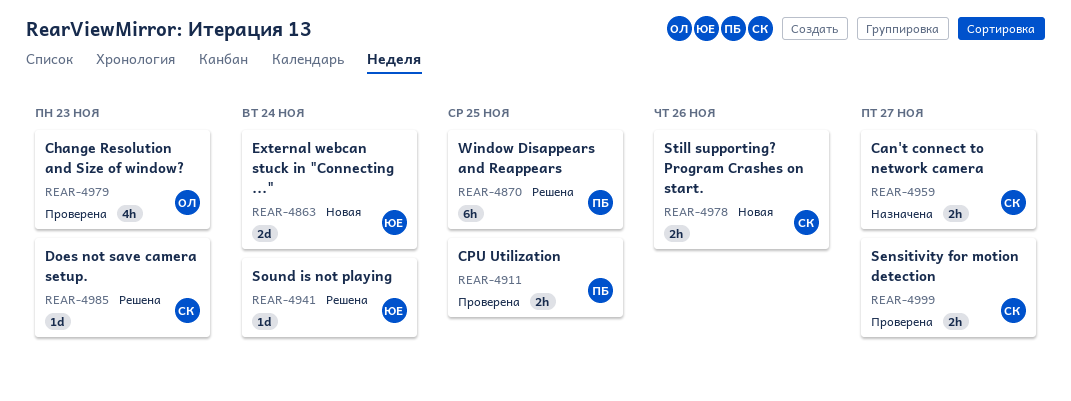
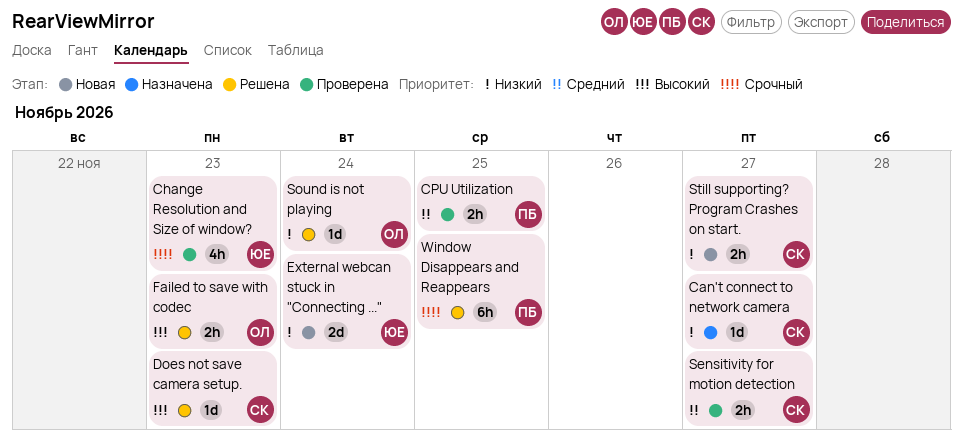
Can't connect to network camera, estimate: 2h -> 1d
Change Resolution and Size of window?, owner: ОЛ -> ЮЕ
Failed to save with codec: none -> present
Sound is not playing, owner: ЮЕ -> ОЛ
Still supporting? Program Crashes on start., due: Nov 26 -> Nov 27

